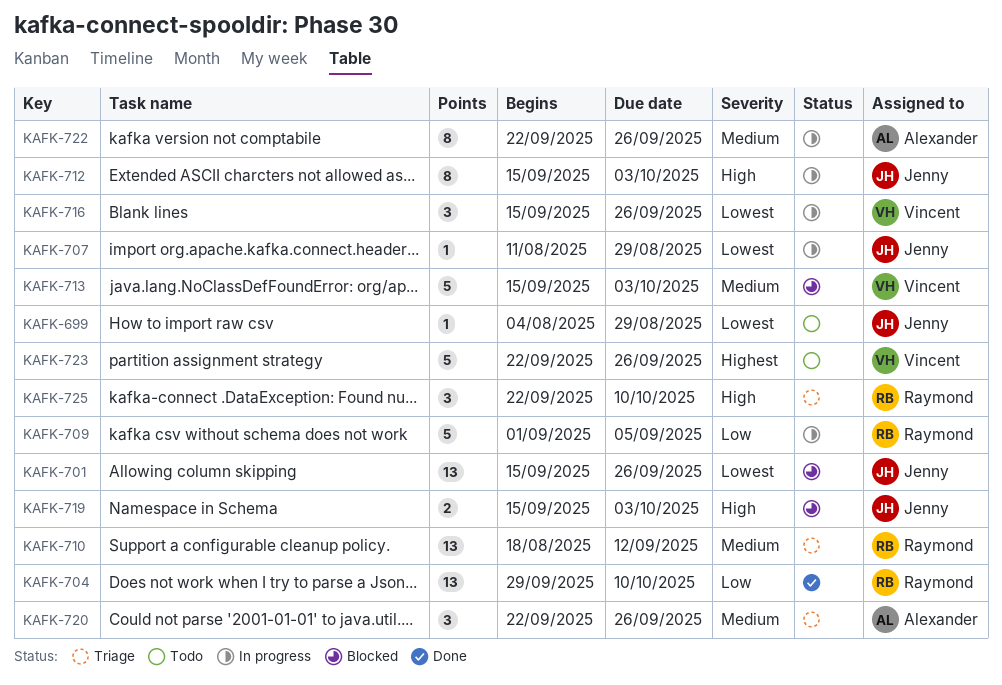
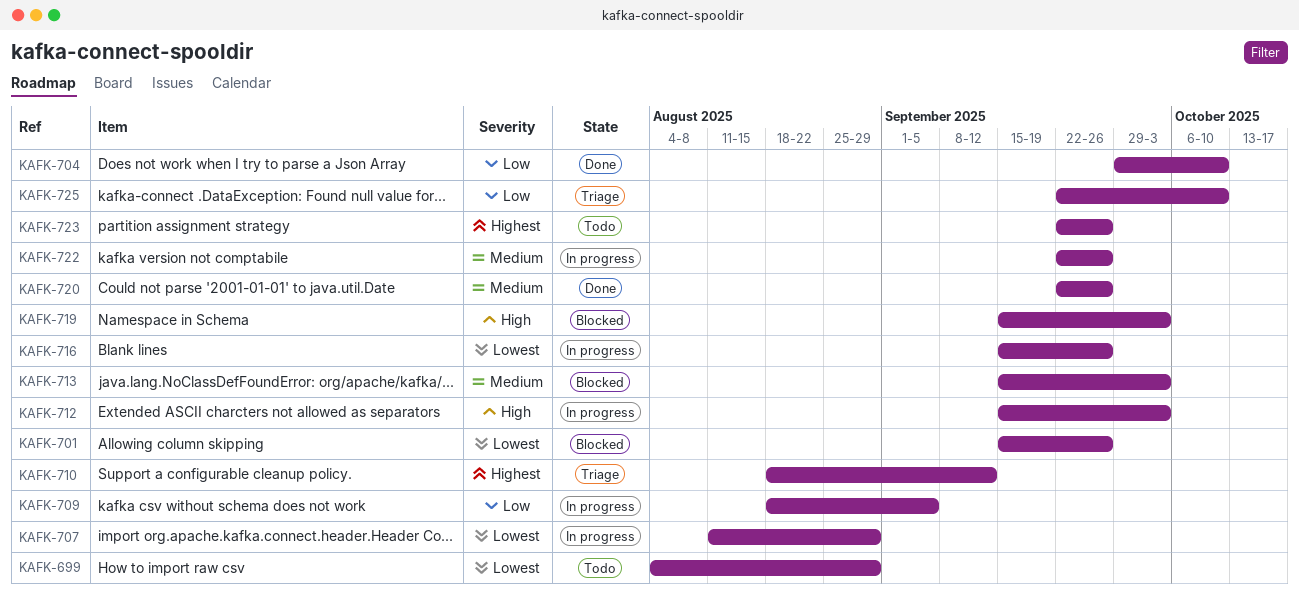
KAFK-709, start: Sep 1 -> Aug 18
KAFK-710, priority: Medium -> Highest
KAFK-720, status: Triage -> Done
KAFK-725, priority: High -> Low

